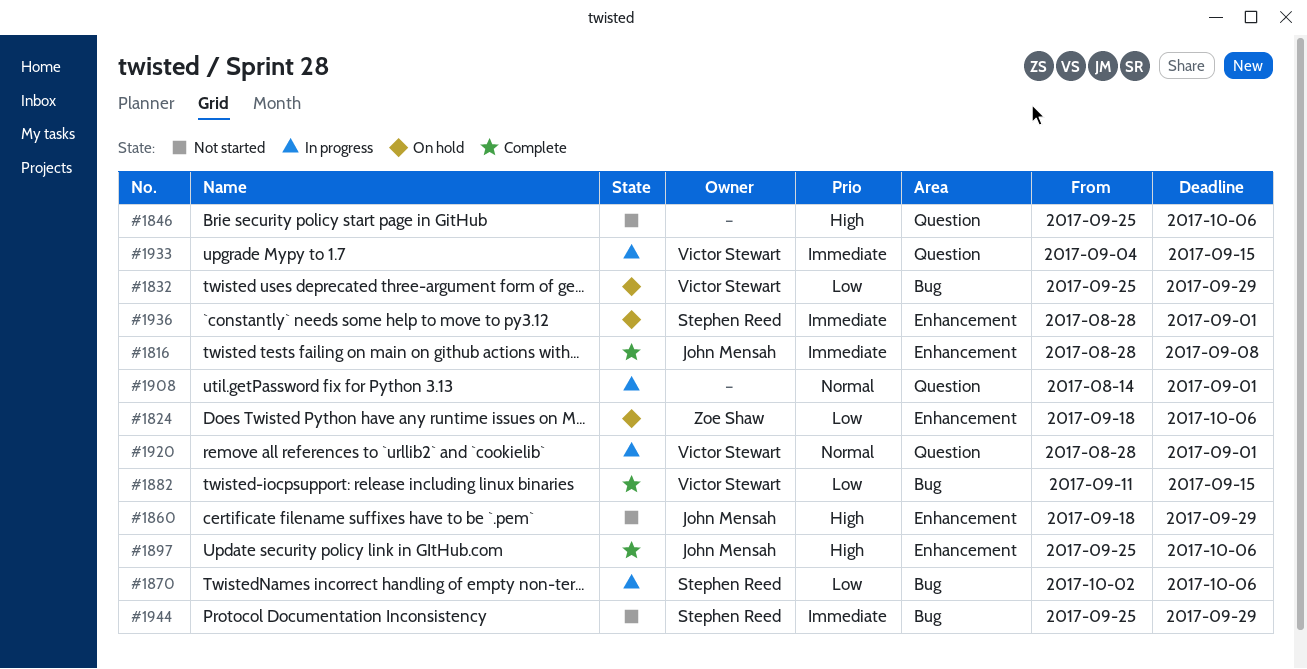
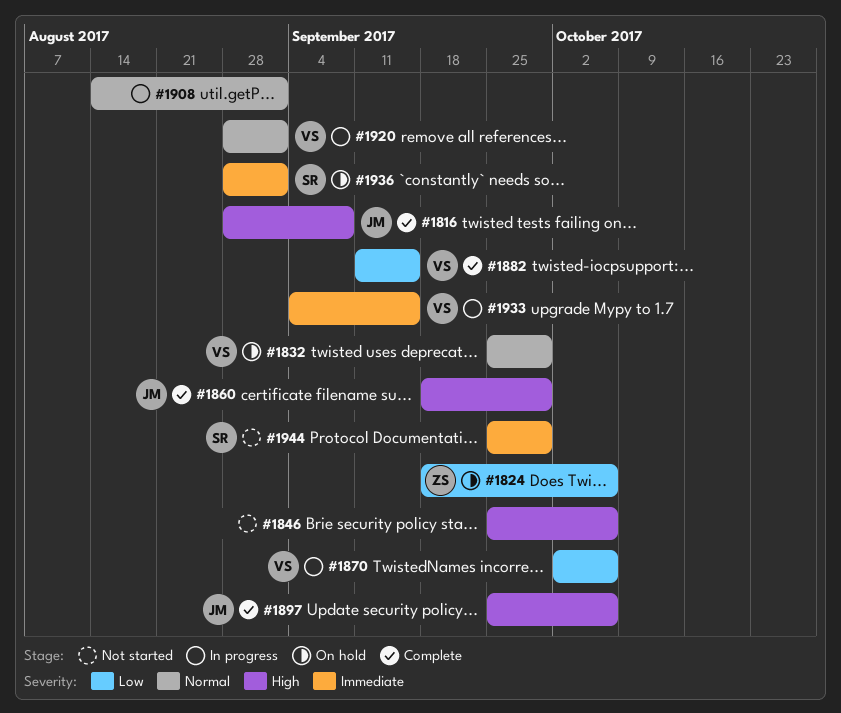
#1816, priority: Immediate -> High
#1832, priority: Low -> Normal
#1860, status: Not started -> Complete
#1870, owner: Stephen Reed -> Victor Stewart

